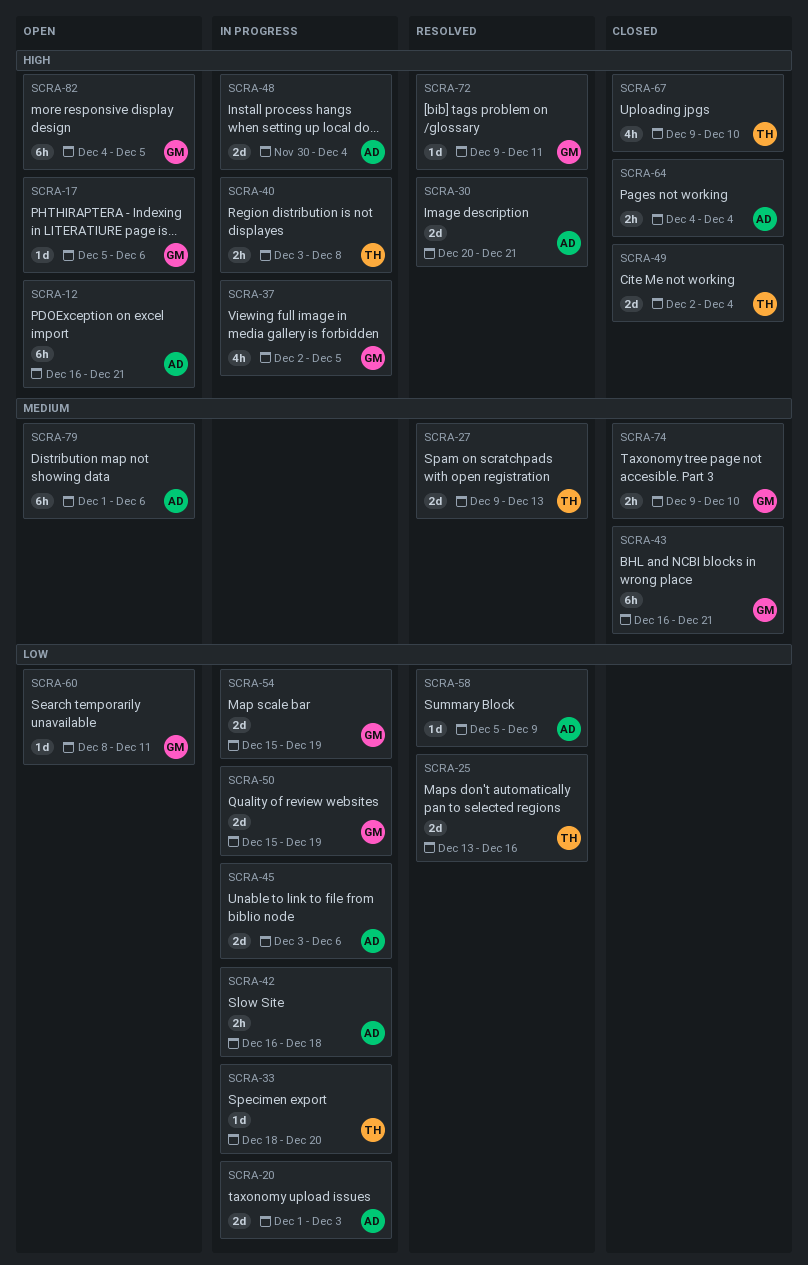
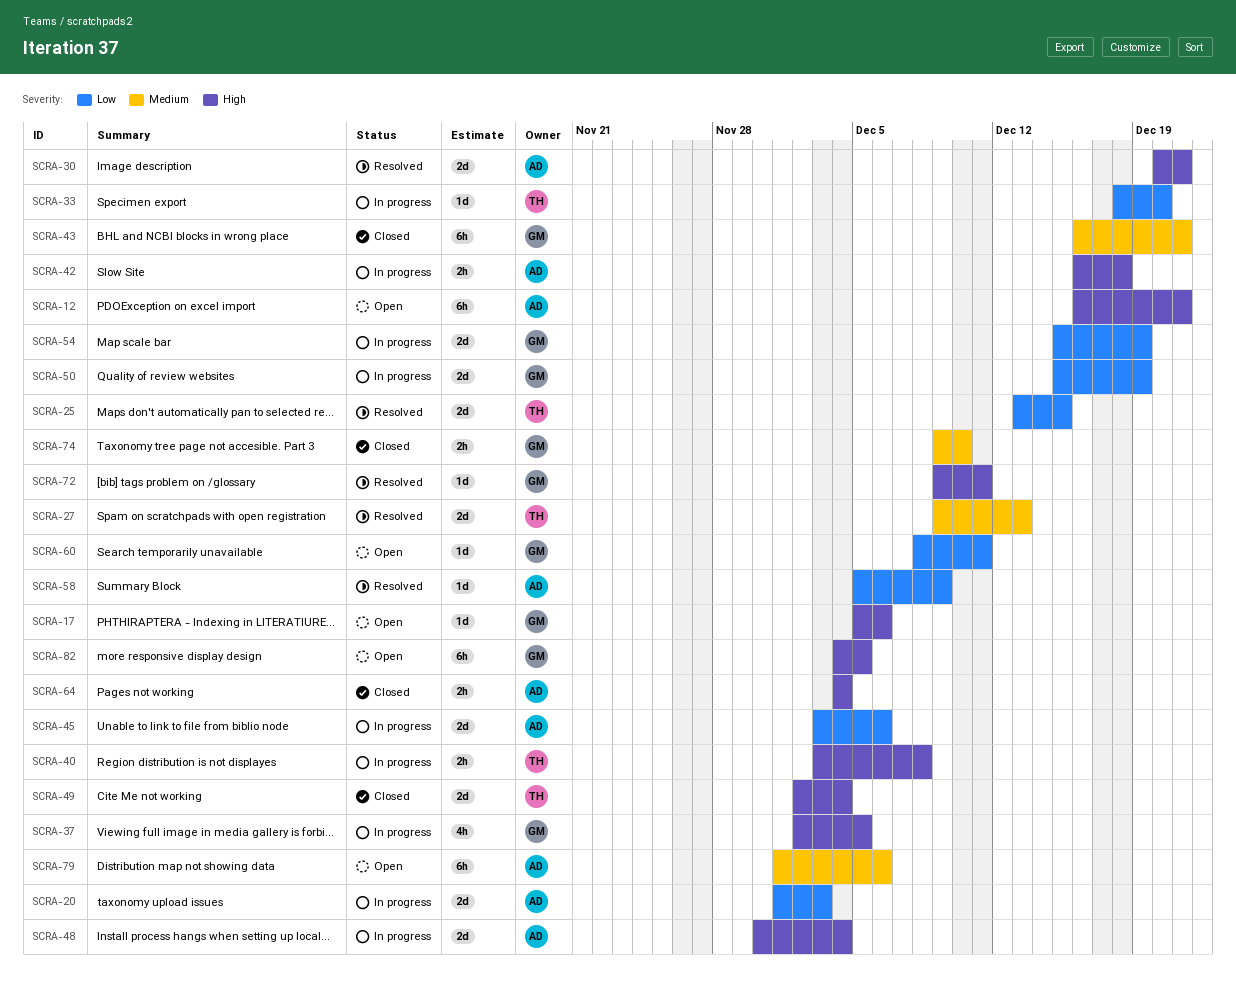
SCRA-25, due: Dec 16 -> Dec 15
SCRA-42, priority: Low -> High
SCRA-67: present -> none

